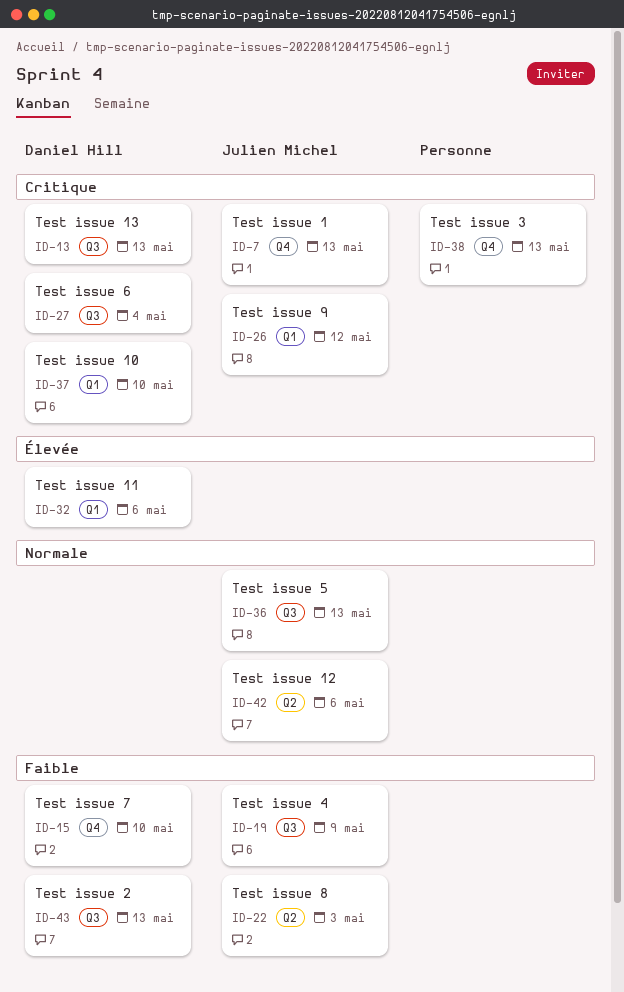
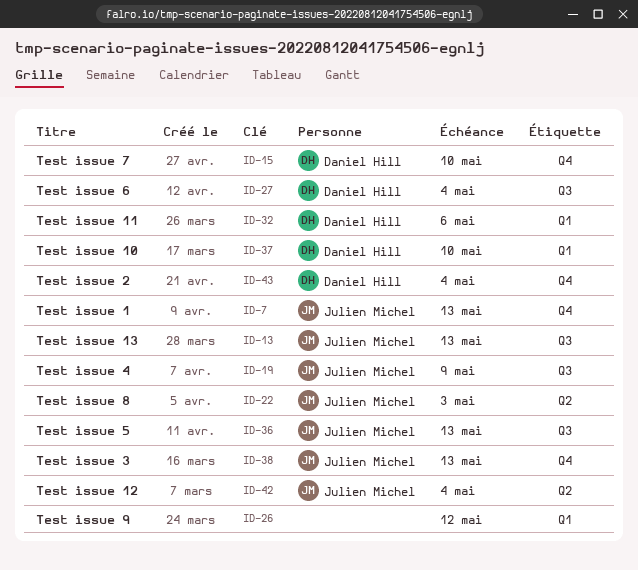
ID-13, owner: Daniel Hill -> Julien Michel
ID-26, owner: Julien Michel -> none
ID-38, owner: none -> Julien Michel
ID-42, due: May 6 -> May 4
ID-43, label: Q3 -> Q4
ID-43, due: May 13 -> May 4

